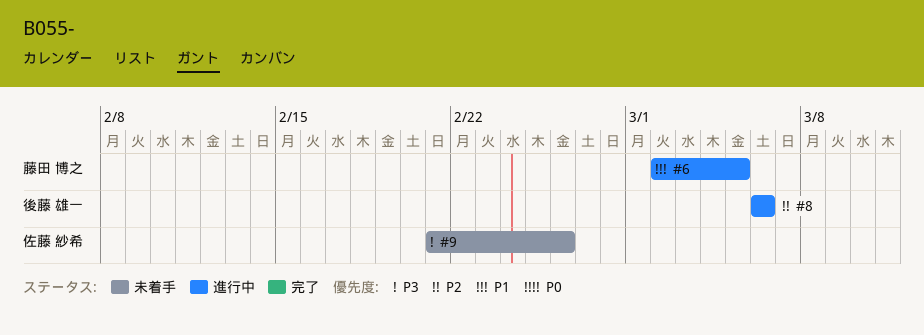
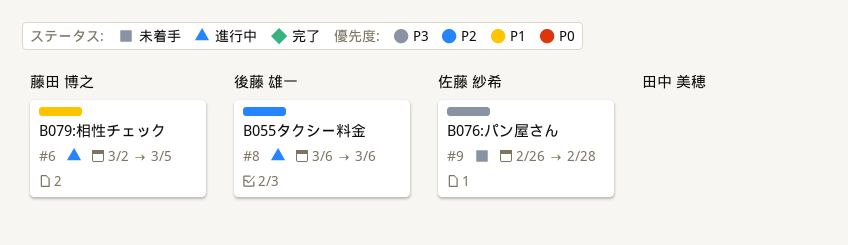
#9, start: Feb 21 -> Feb 26
#9, due: Feb 26 -> Feb 28

